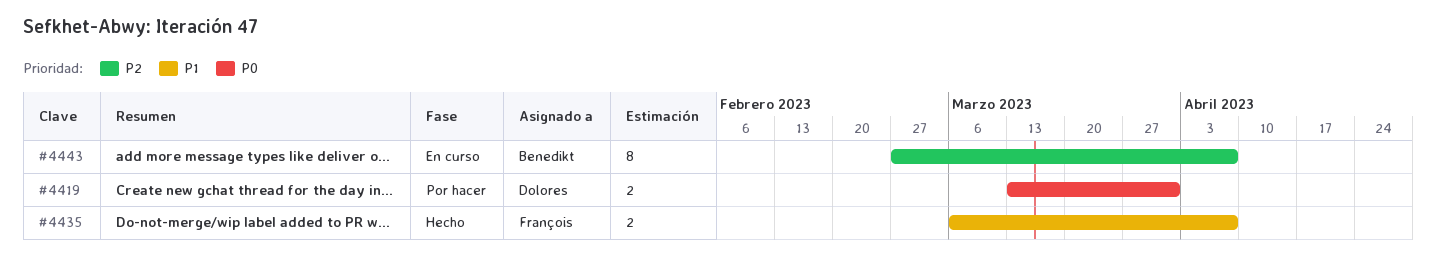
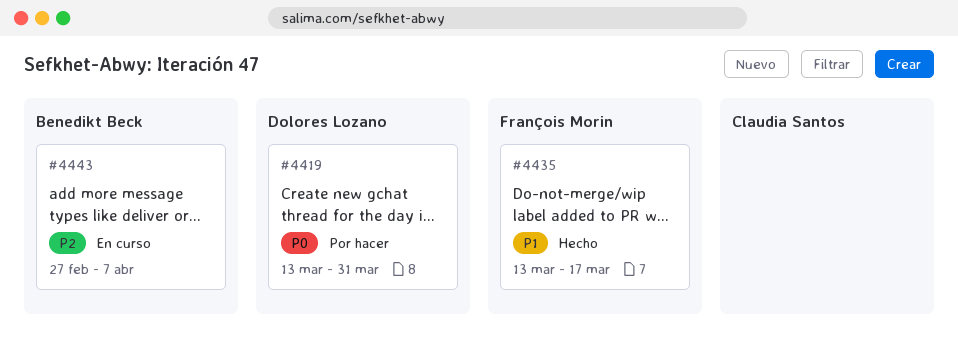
#4435, start: Mar 6 -> Mar 13
#4435, due: Apr 7 -> Mar 17

